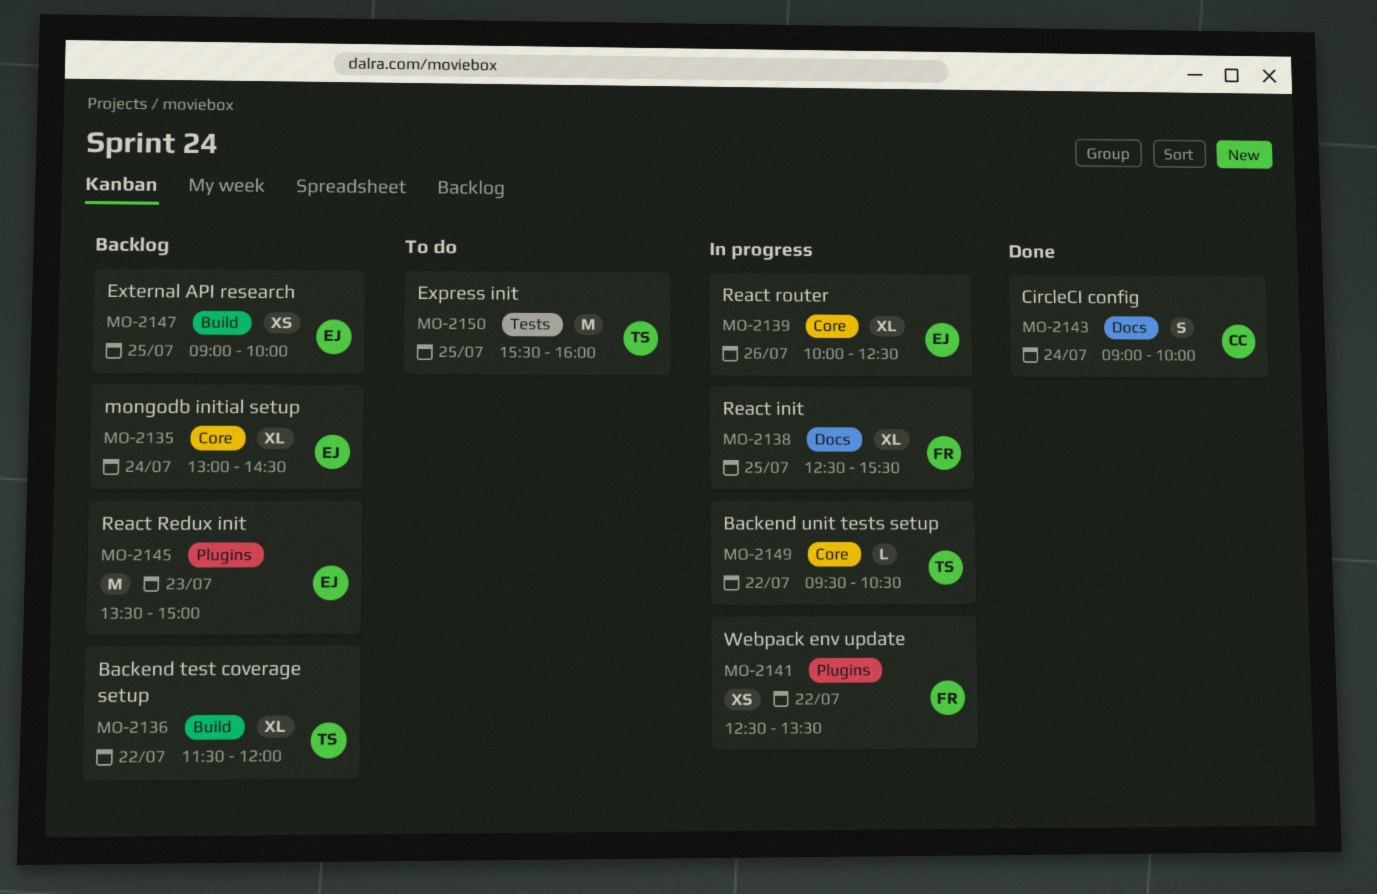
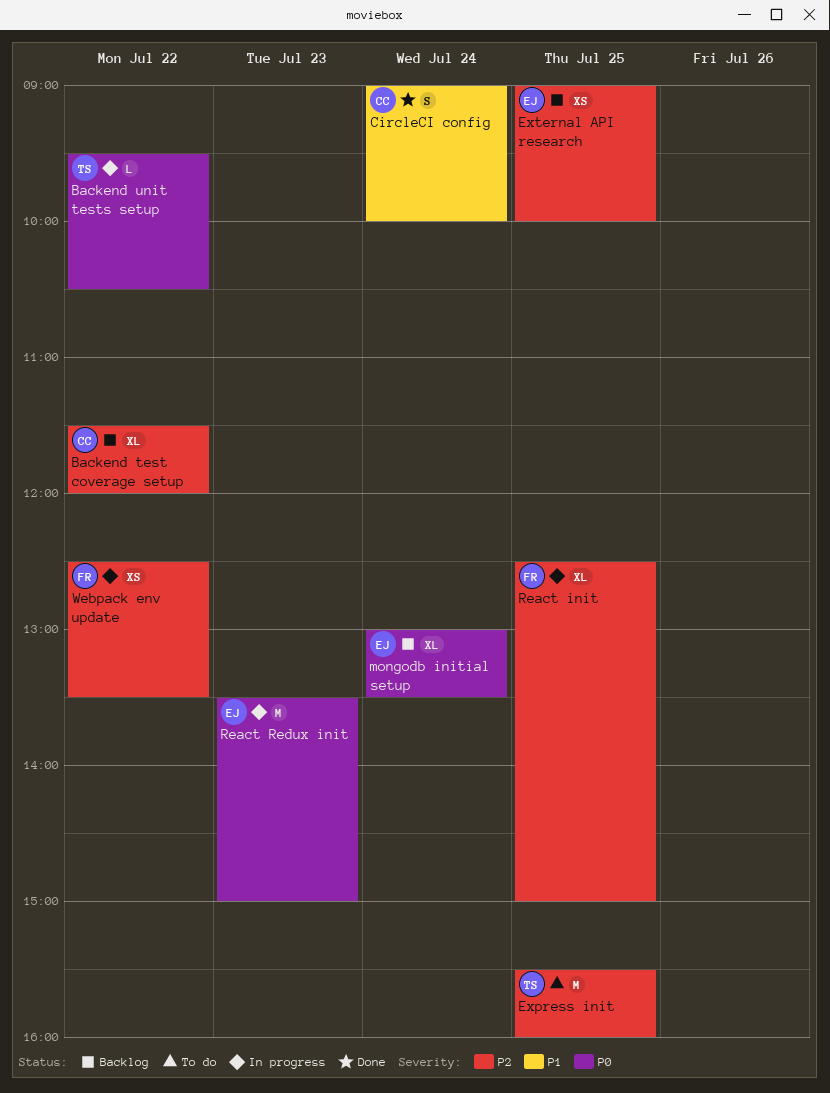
Backend test coverage setup, owner: TS -> CC
mongodb initial setup, ends: 14:30 -> 13:30
React init, ends: 15:30 -> 15:00
React Redux init, status: Backlog -> In progress
React router: present -> none

